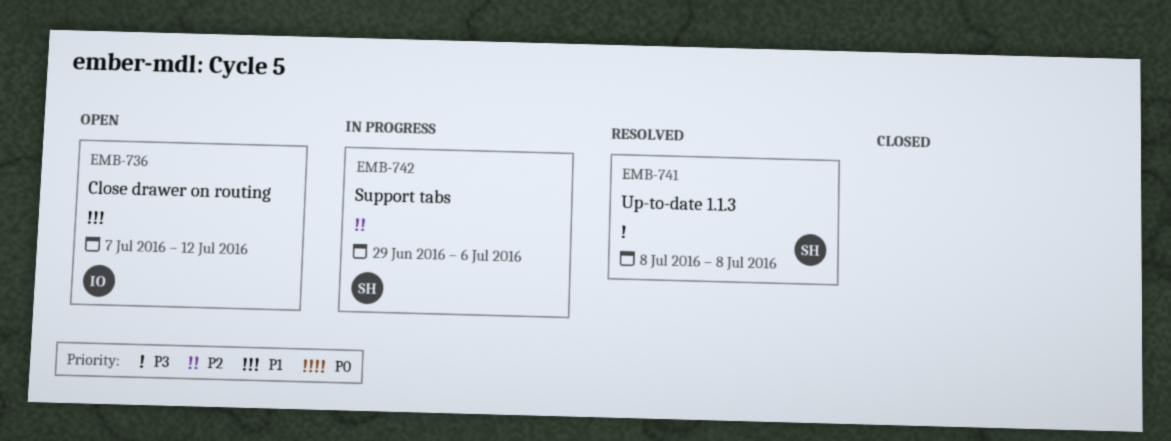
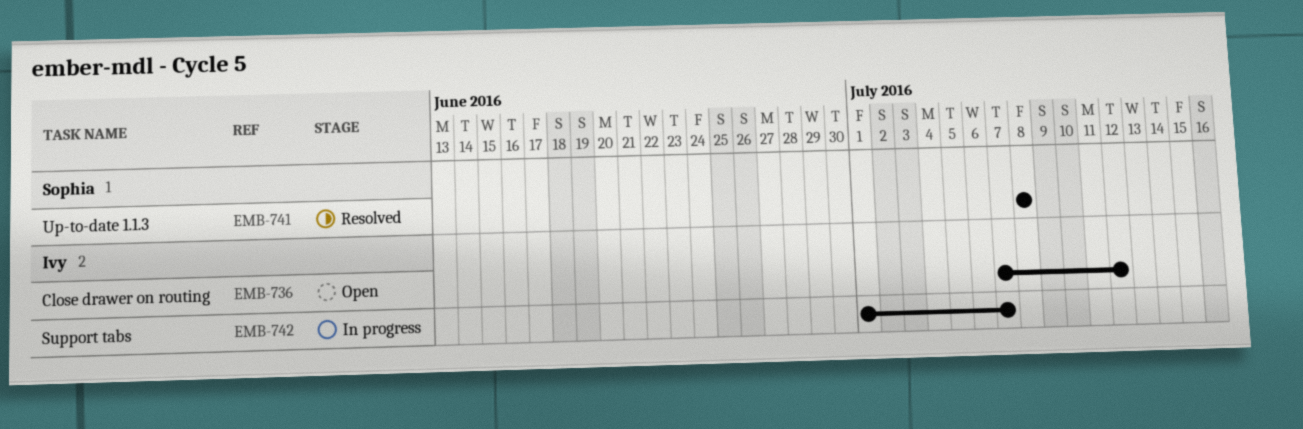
EMB-742, owner: Sophia -> Ivy
EMB-742, start: Jun 29 -> Jul 1
EMB-742, due: Jul 6 -> Jul 7

